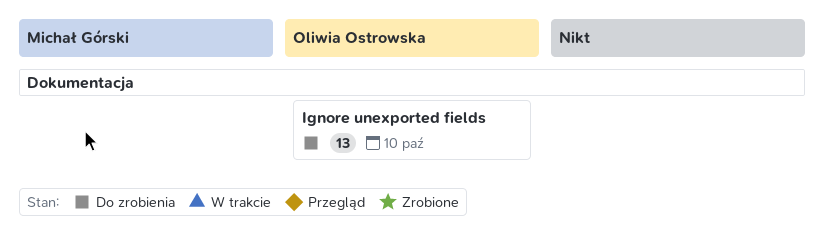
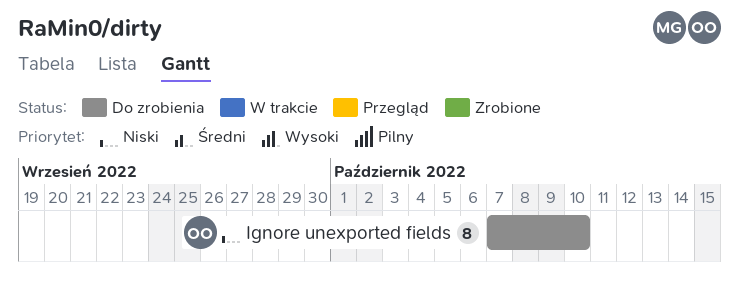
Ignore unexported fields, estimate: 13 -> 8

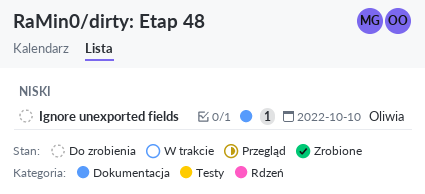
Ignore unexported fields, estimate: 8 -> 1

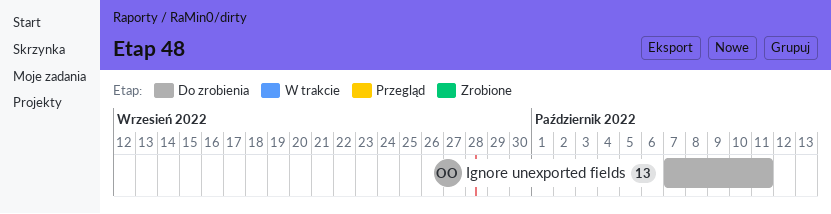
Ignore unexported fields, estimate: 1 -> 13
Ignore unexported fields, due: Oct 10 -> Oct 11

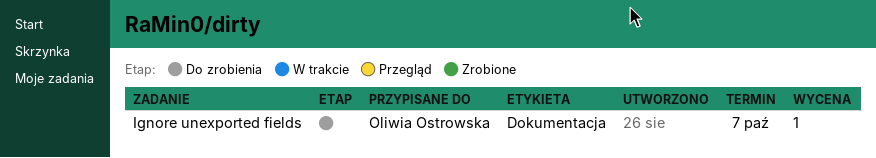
Ignore unexported fields, estimate: 13 -> 1
Ignore unexported fields, due: Oct 11 -> Oct 7

